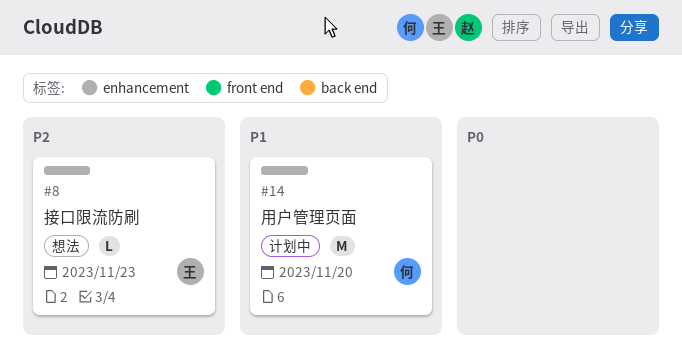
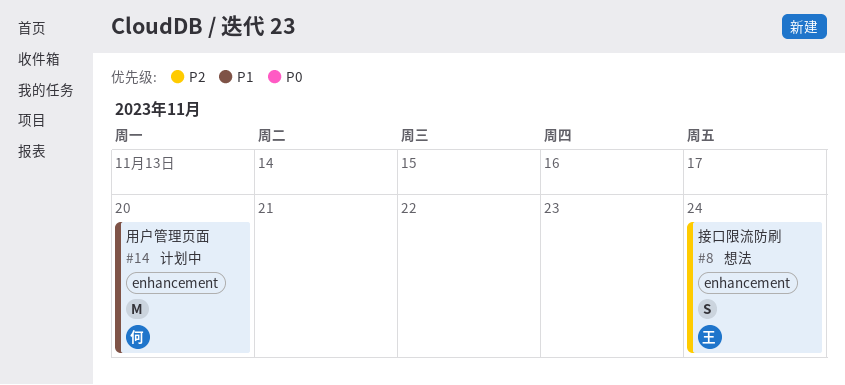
#8, estimate: L -> S
#8, due: Nov 23 -> Nov 24

